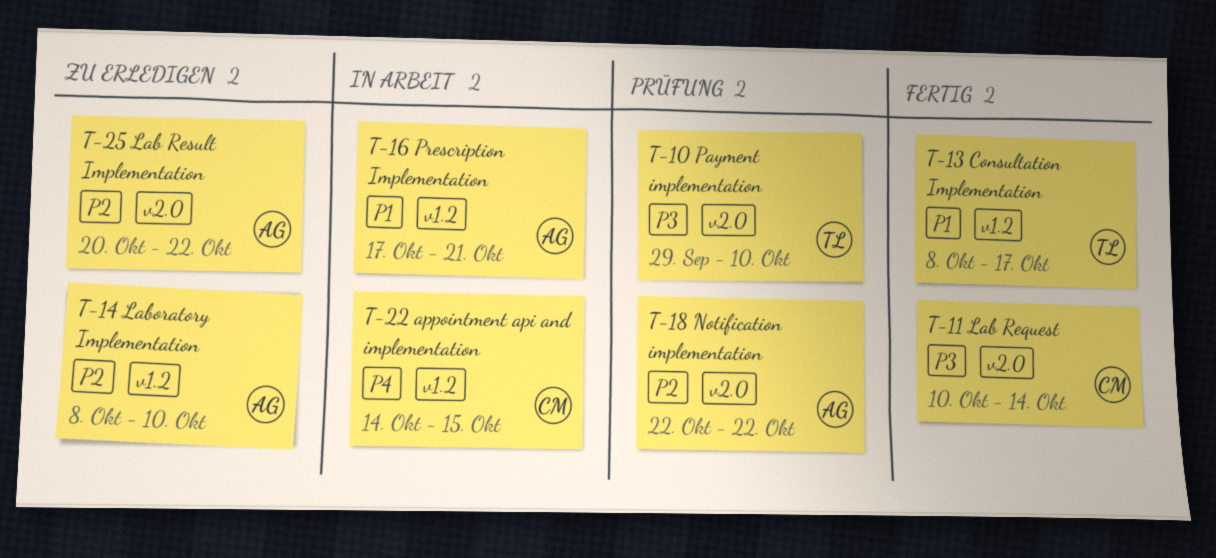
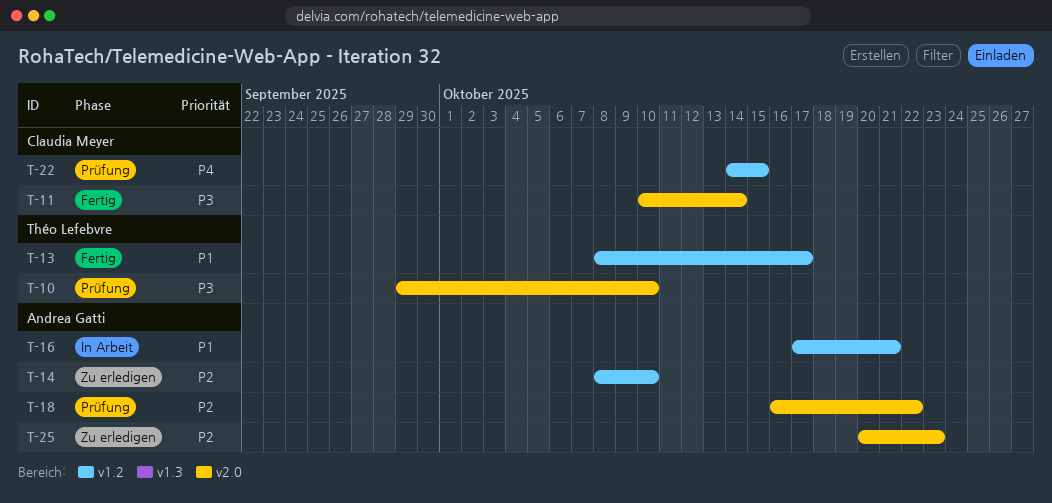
T-18, start: Oct 22 -> Oct 16
T-22, status: In Arbeit -> Prüfung
T-25, due: Oct 22 -> Oct 23

